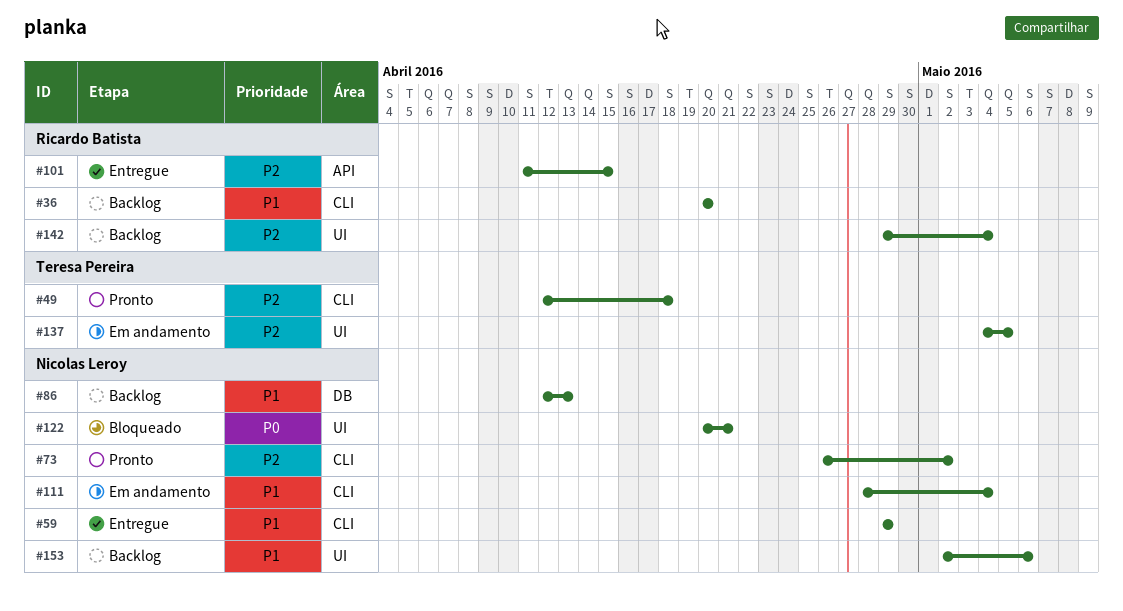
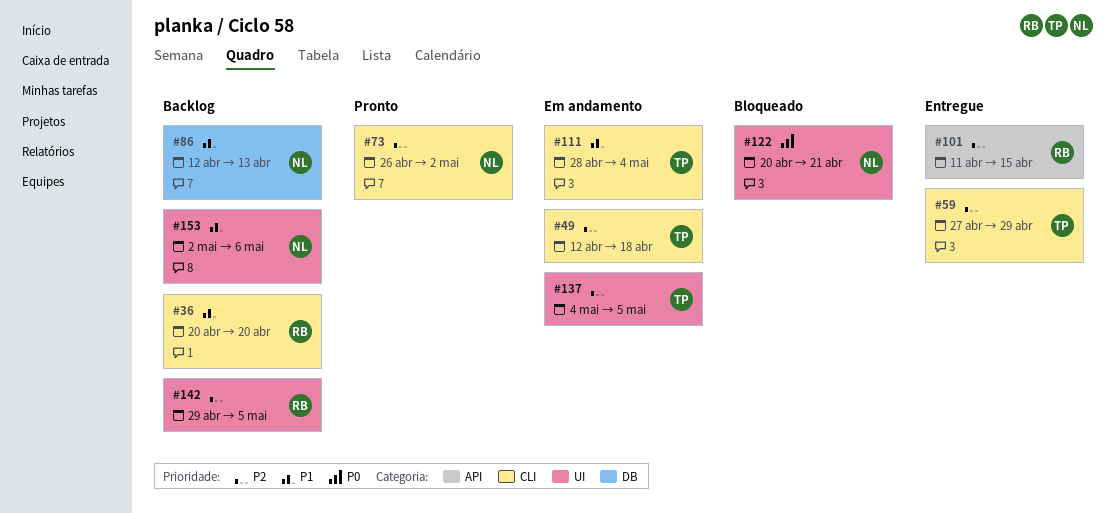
#49, status: Pronto -> Em andamento
#59, owner: Nicolas Leroy -> Teresa Pereira
#59, priority: P1 -> P2
#59, start: Apr 29 -> Apr 27
#111, owner: Nicolas Leroy -> Teresa Pereira
#142, due: May 4 -> May 5

